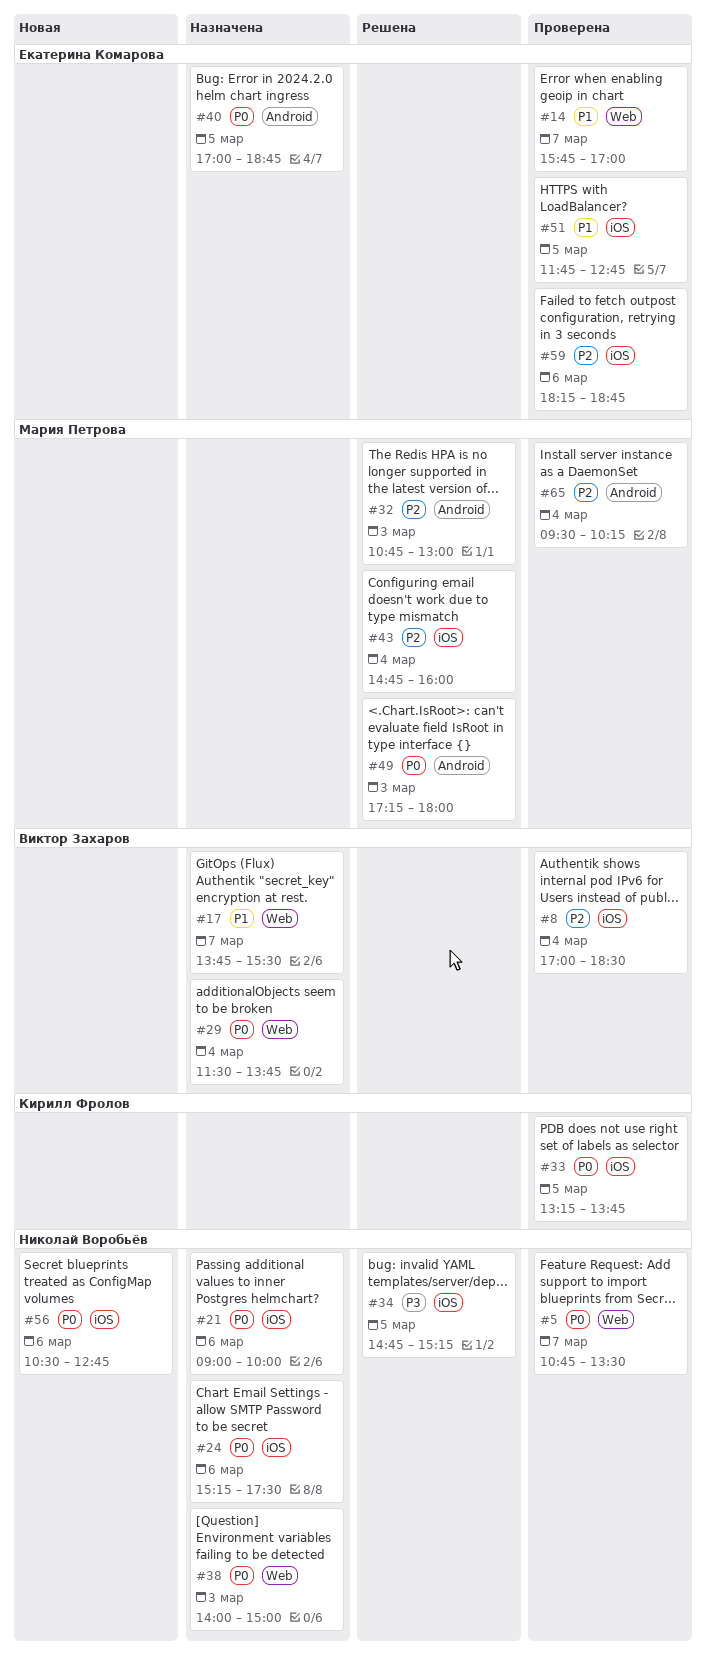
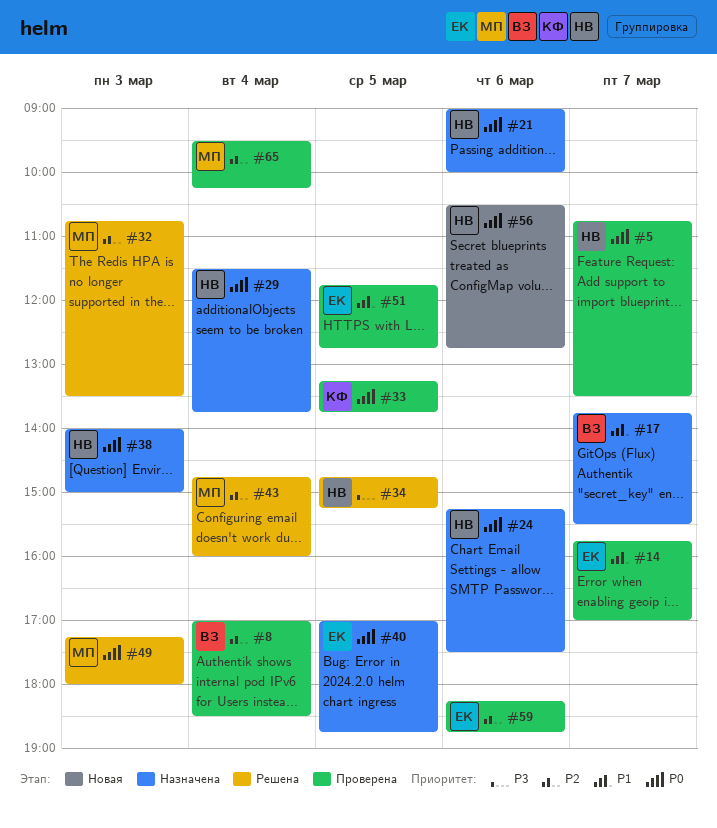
#29, owner: Виктор Захаров -> Николай Воробьёв
#32, ends: 13:00 -> 13:30

